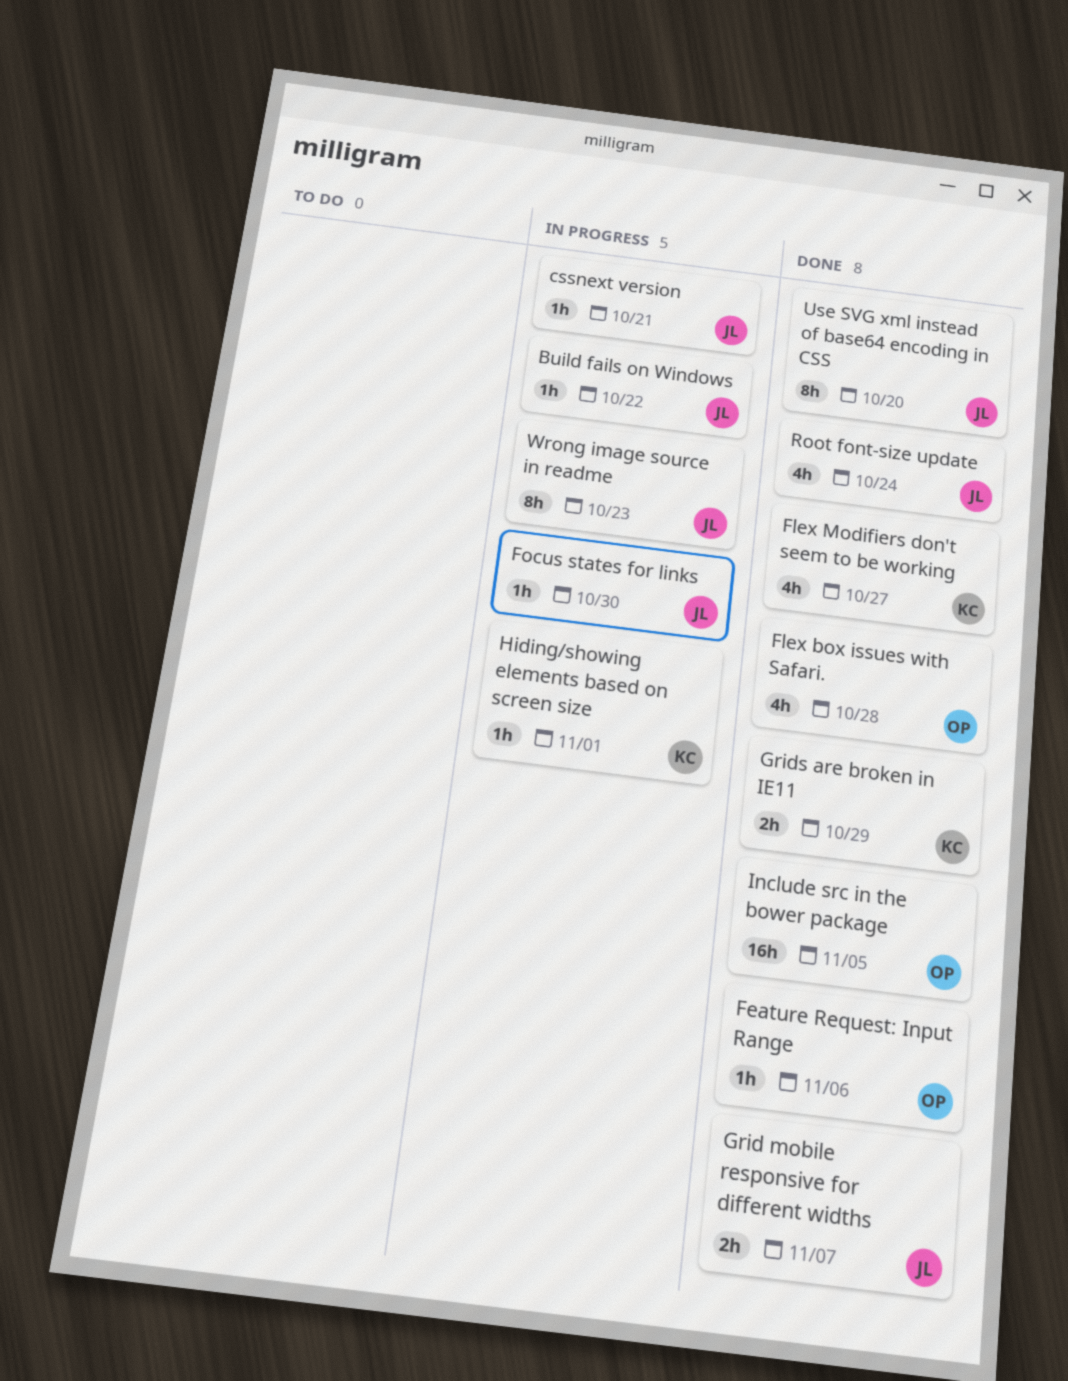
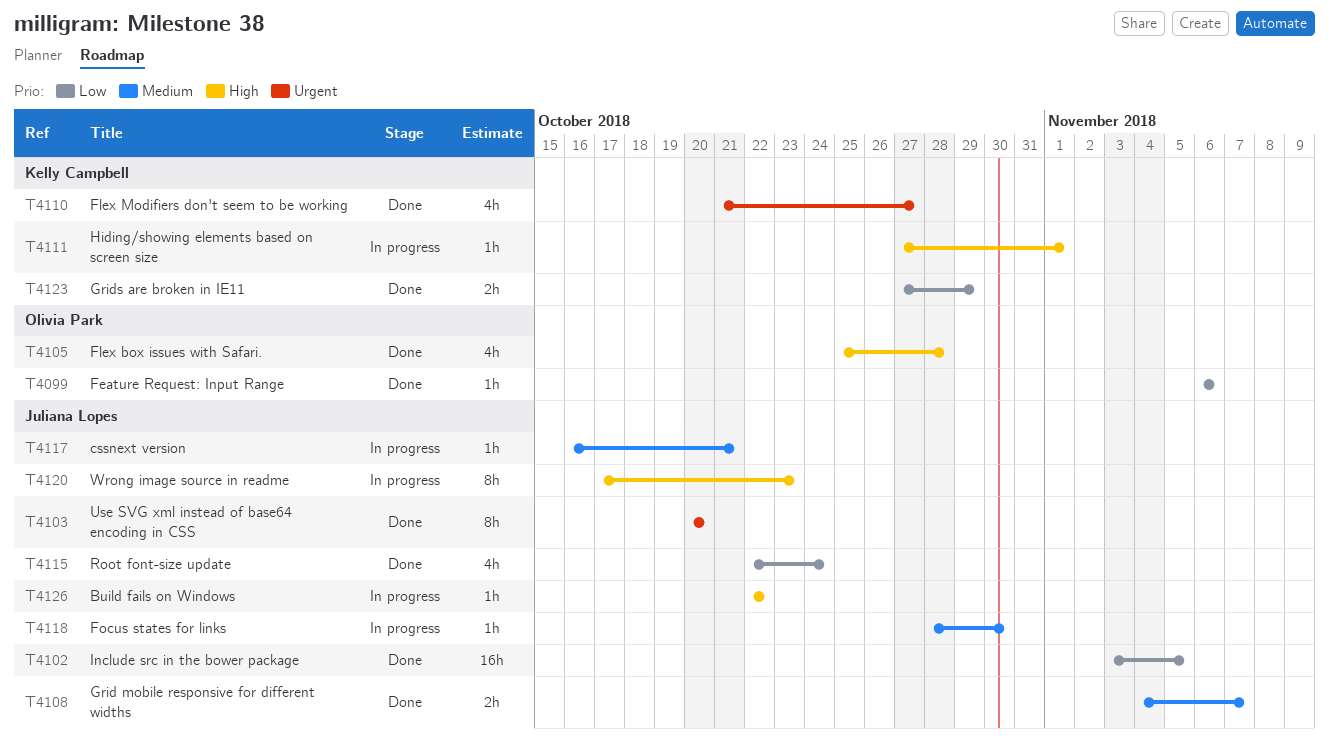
Include src in the bower package, owner: Olivia Park -> Juliana Lopes

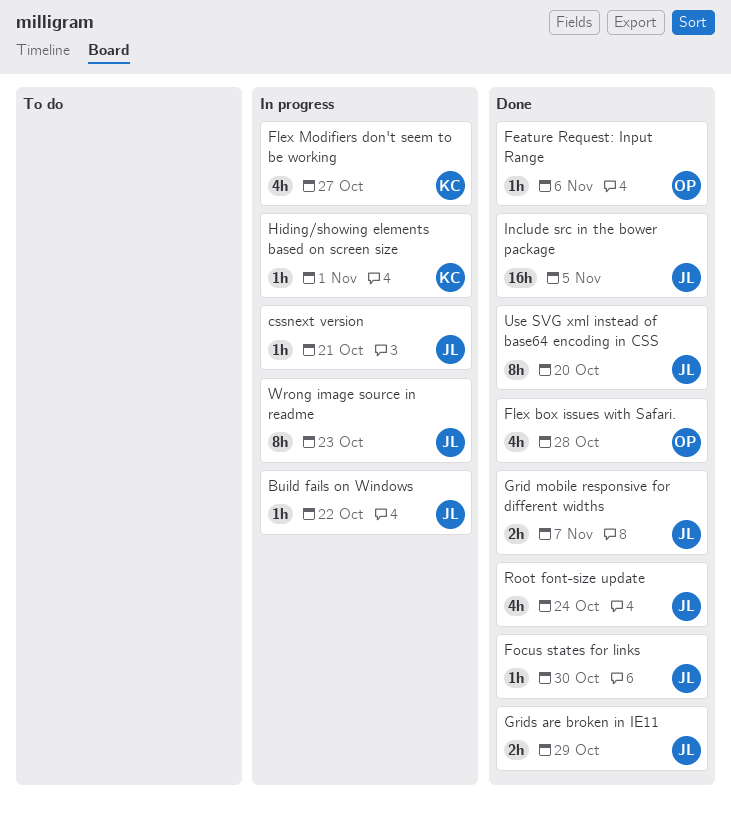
Flex Modifiers don't seem to be working, status: Done -> In progress
Focus states for links, status: In progress -> Done
Grids are broken in IE11, owner: Kelly Campbell -> Juliana Lopes

